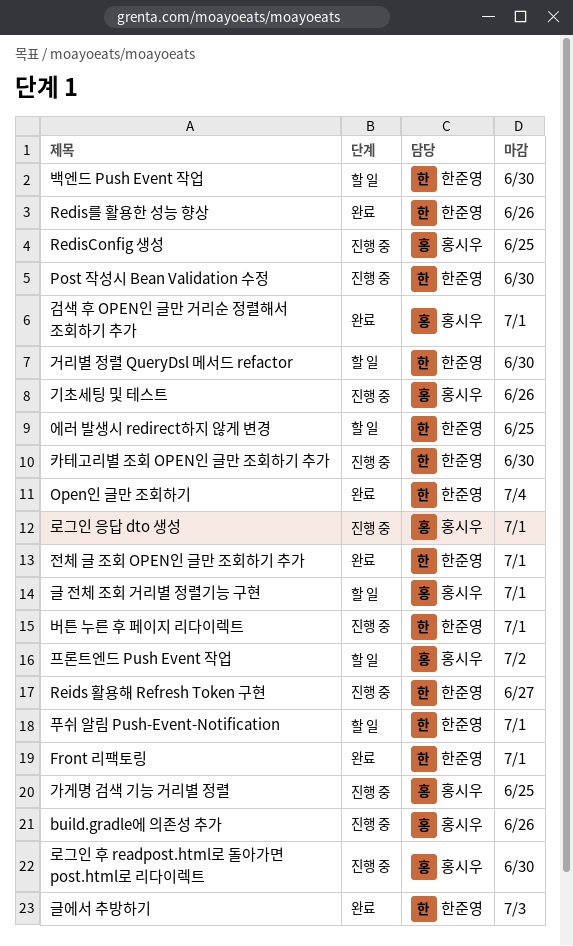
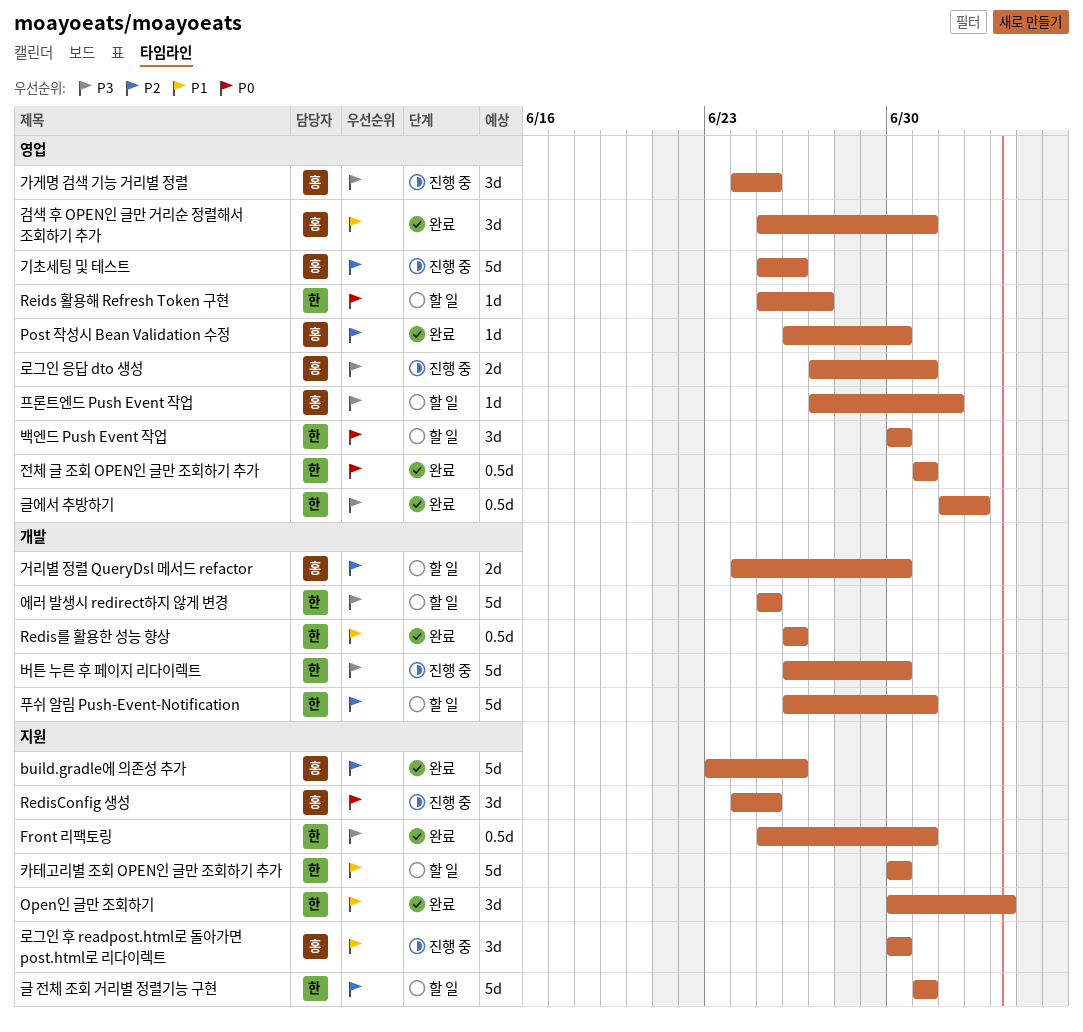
build.gradle에 의존성 추가, status: 진행 중 -> 완료
Post 작성시 Bean Validation 수정, status: 진행 중 -> 완료
Post 작성시 Bean Validation 수정, owner: 한준영 -> 홍시우
Reids 활용해 Refresh Token 구현, status: 진행 중 -> 할 일
거리별 정렬 QueryDsl 메서드 refactor, owner: 한준영 -> 홍시우
글 전체 조회 거리별 정렬기능 구현, owner: 홍시우 -> 한준영
버튼 누른 후 페이지 리다이렉트, due: Jul 1 -> Jun 30
카테고리별 조회 OPEN인 글만 조회하기 추가, status: 진행 중 -> 할 일

